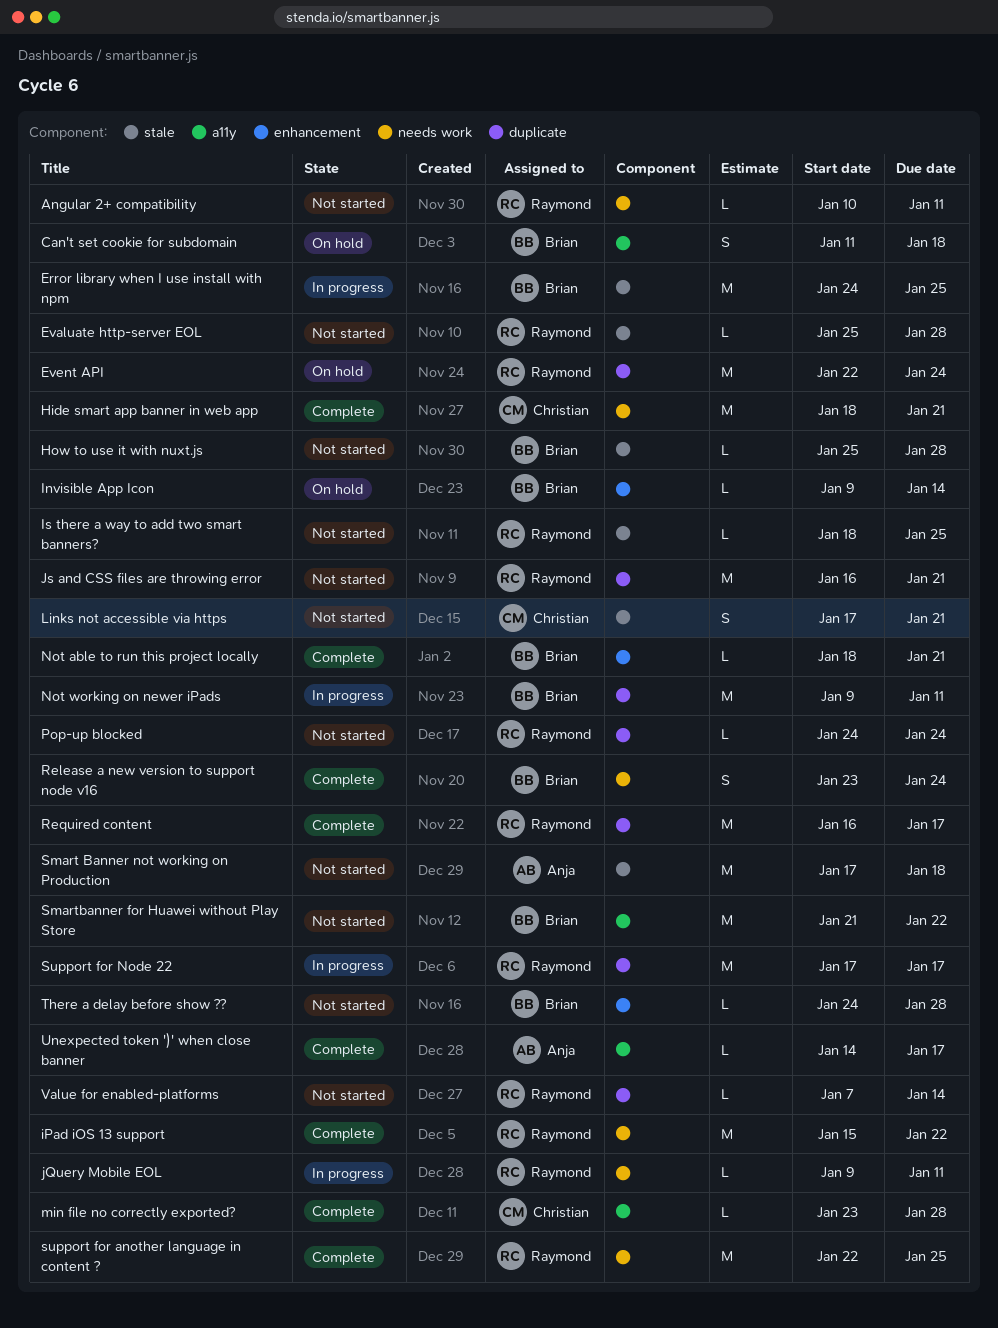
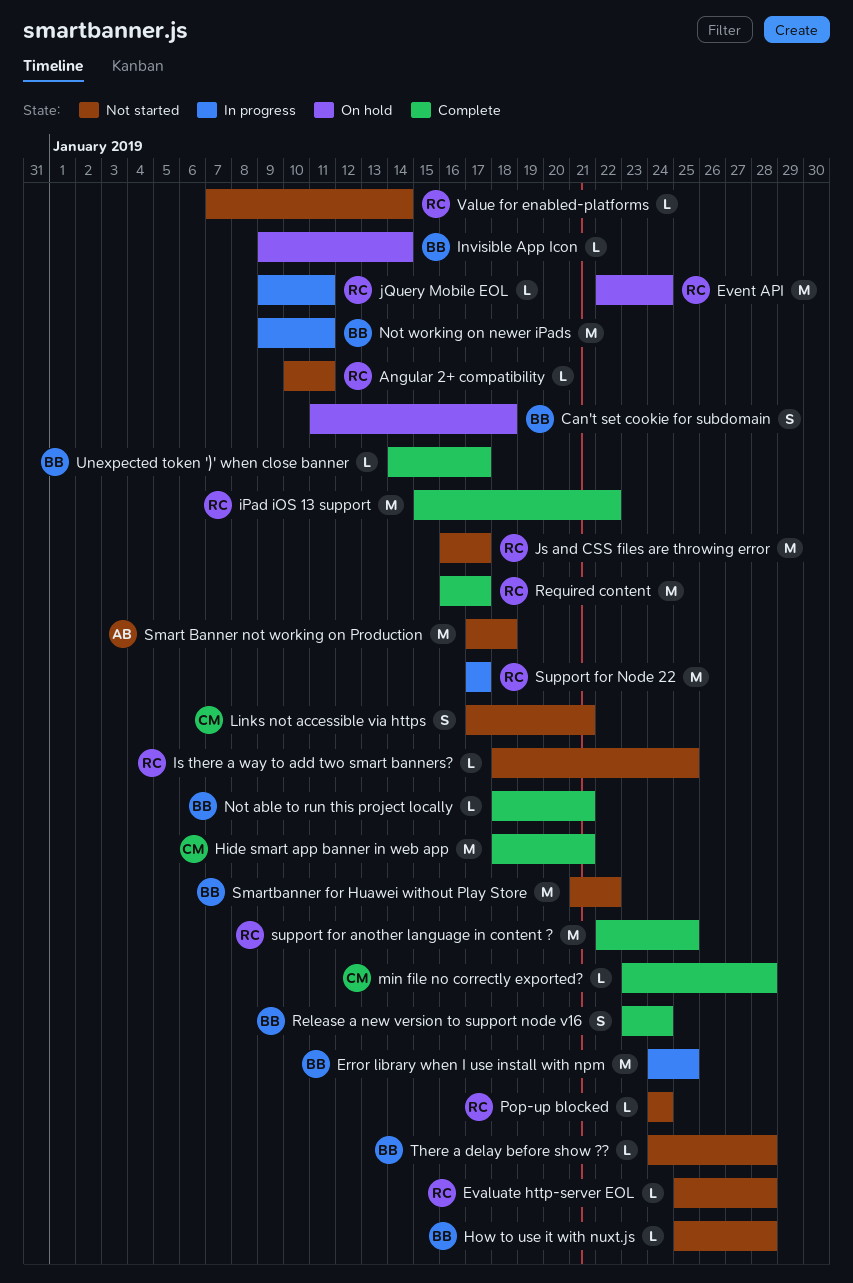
Js and CSS files are throwing error, due: Jan 21 -> Jan 17
Unexpected token ')' when close banner, owner: Anja -> Brian

